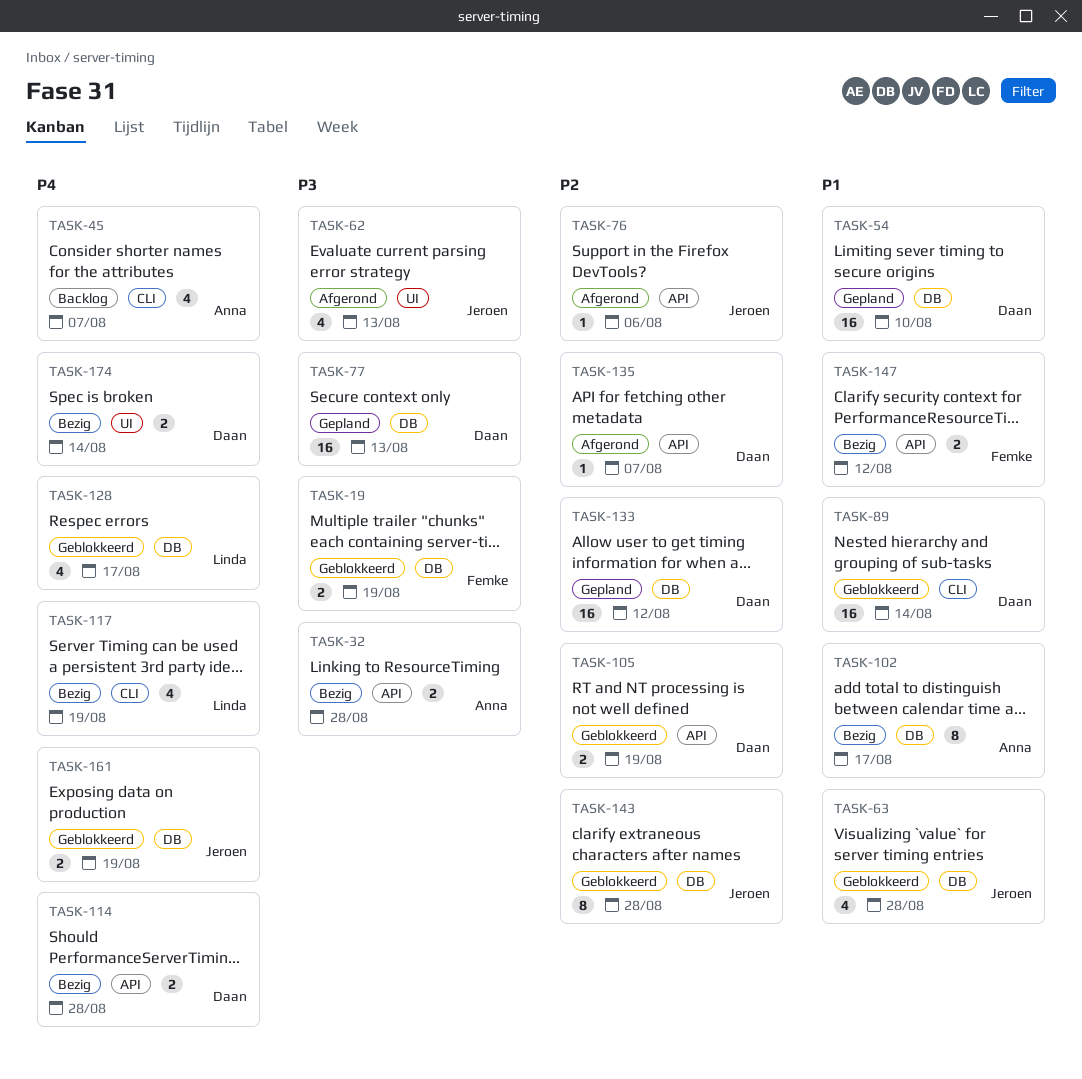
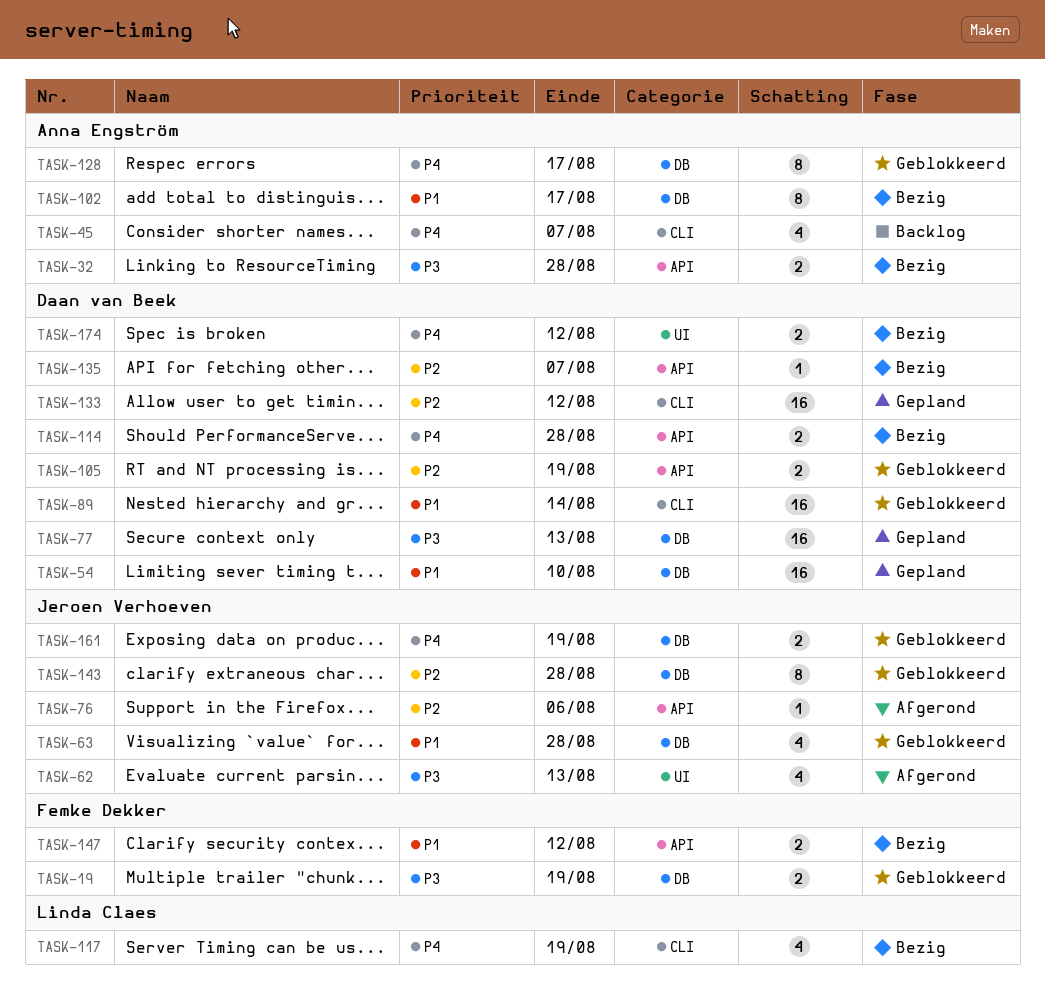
TASK-128, owner: Linda Claes -> Anna Engström
TASK-128, estimate: 4 -> 8
TASK-133, label: DB -> CLI
TASK-135, status: Afgerond -> Bezig
TASK-174, due: Aug 14 -> Aug 12

